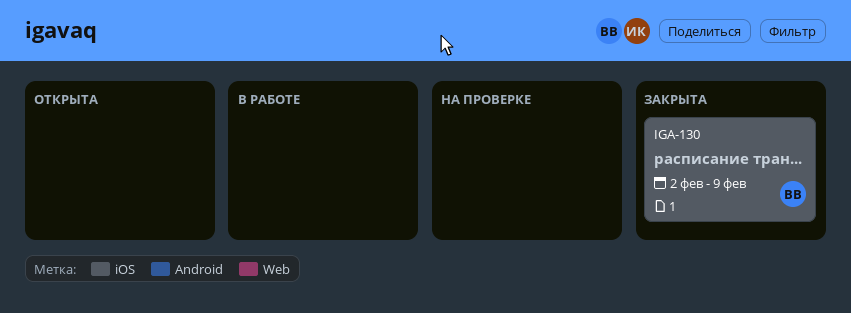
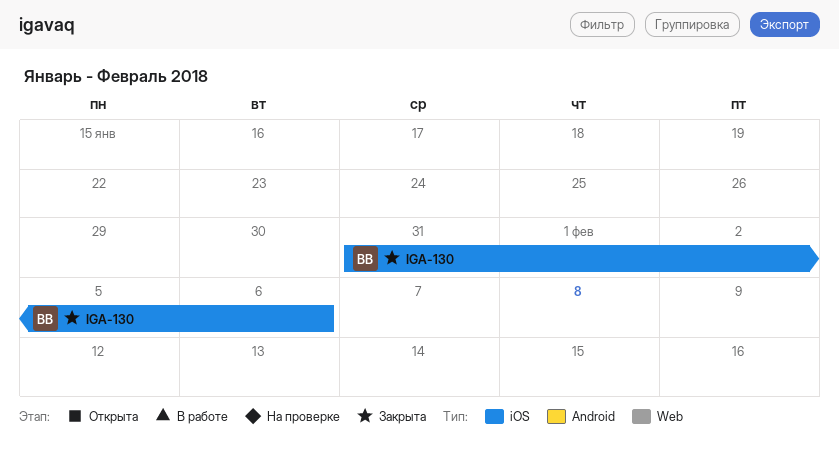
IGA-130, start: Feb 2 -> Jan 31
IGA-130, due: Feb 9 -> Feb 6

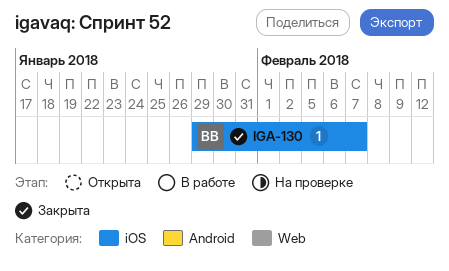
IGA-130, start: Jan 31 -> Jan 29
IGA-130, due: Feb 6 -> Feb 7

